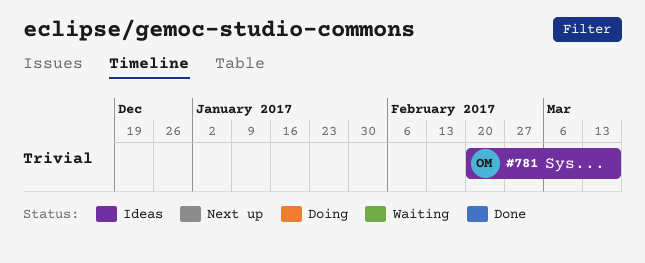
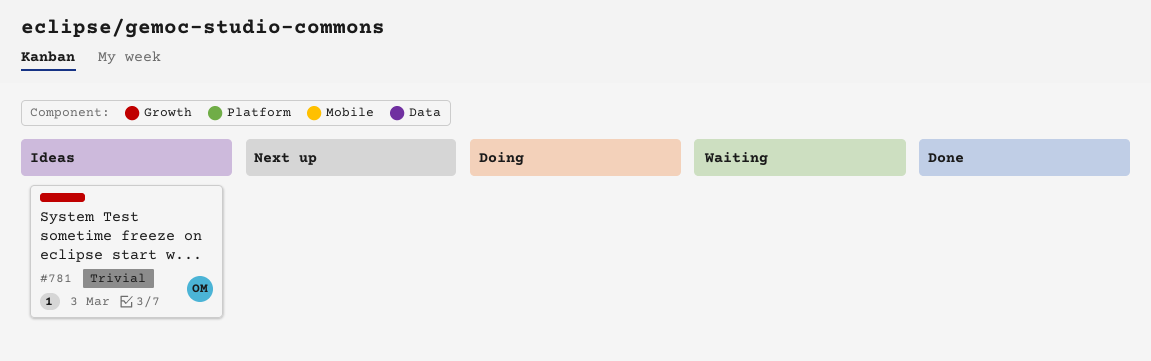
#781, due: Mar 17 -> Mar 3

